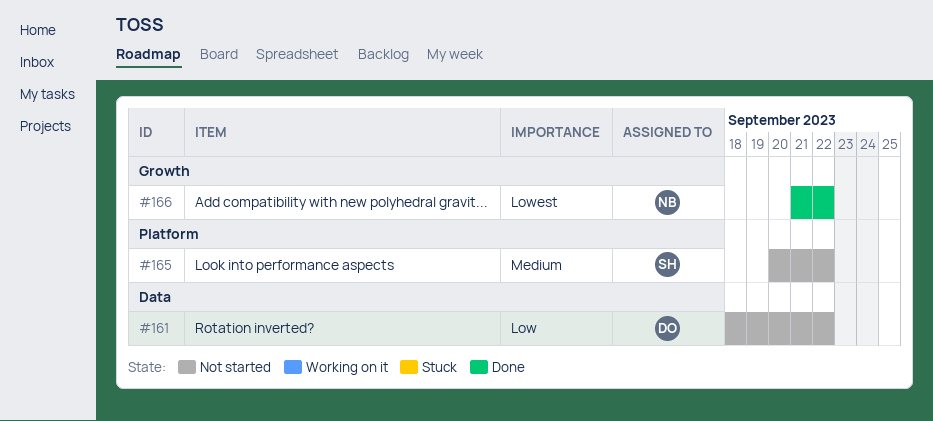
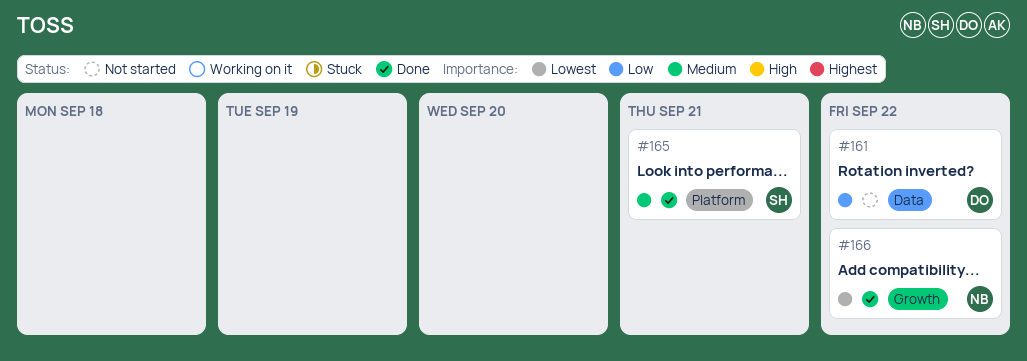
#165, status: Not started -> Done
#165, due: Sep 22 -> Sep 21

